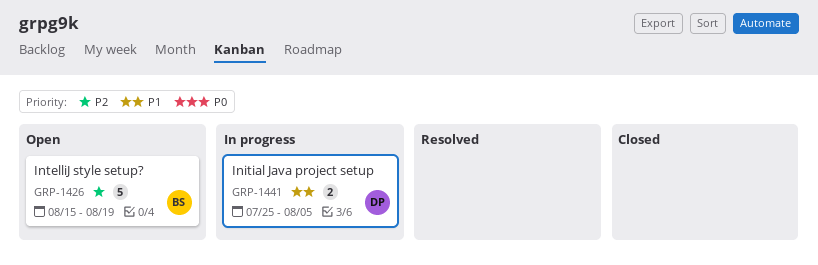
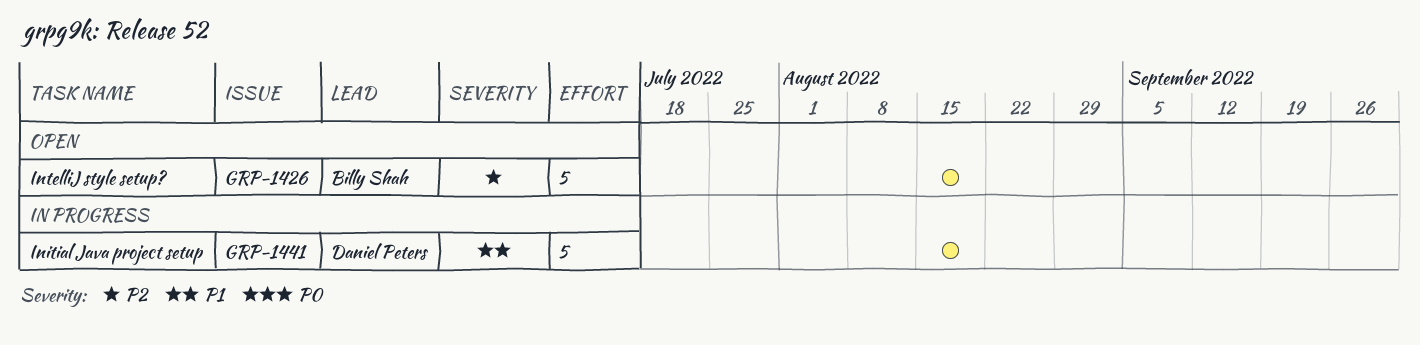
GRP-1441, estimate: 2 -> 5
GRP-1441, start: Jul 25 -> Aug 15
GRP-1441, due: Aug 5 -> Aug 19

